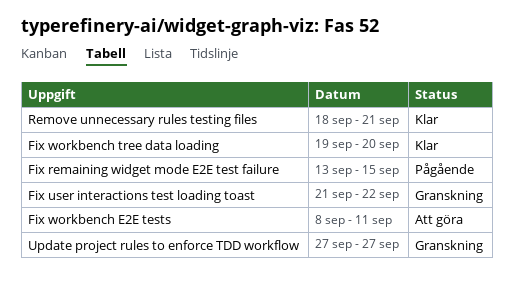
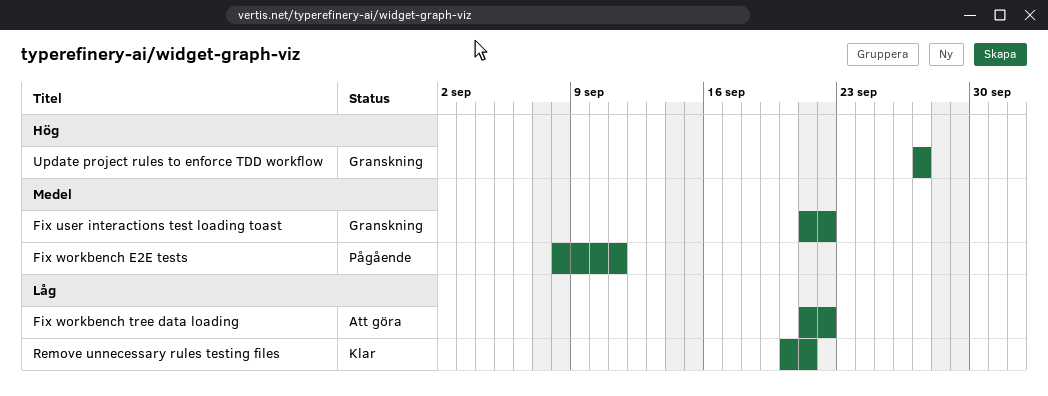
Fix remaining widget mode E2E test failure: present -> none
Fix workbench E2E tests, status: Att göra -> Pågående
Fix workbench tree data loading, status: Klar -> Att göra
Fix workbench tree data loading, start: Sep 19 -> Sep 21
Fix workbench tree data loading, due: Sep 20 -> Sep 22
Remove unnecessary rules testing files, start: Sep 18 -> Sep 20

